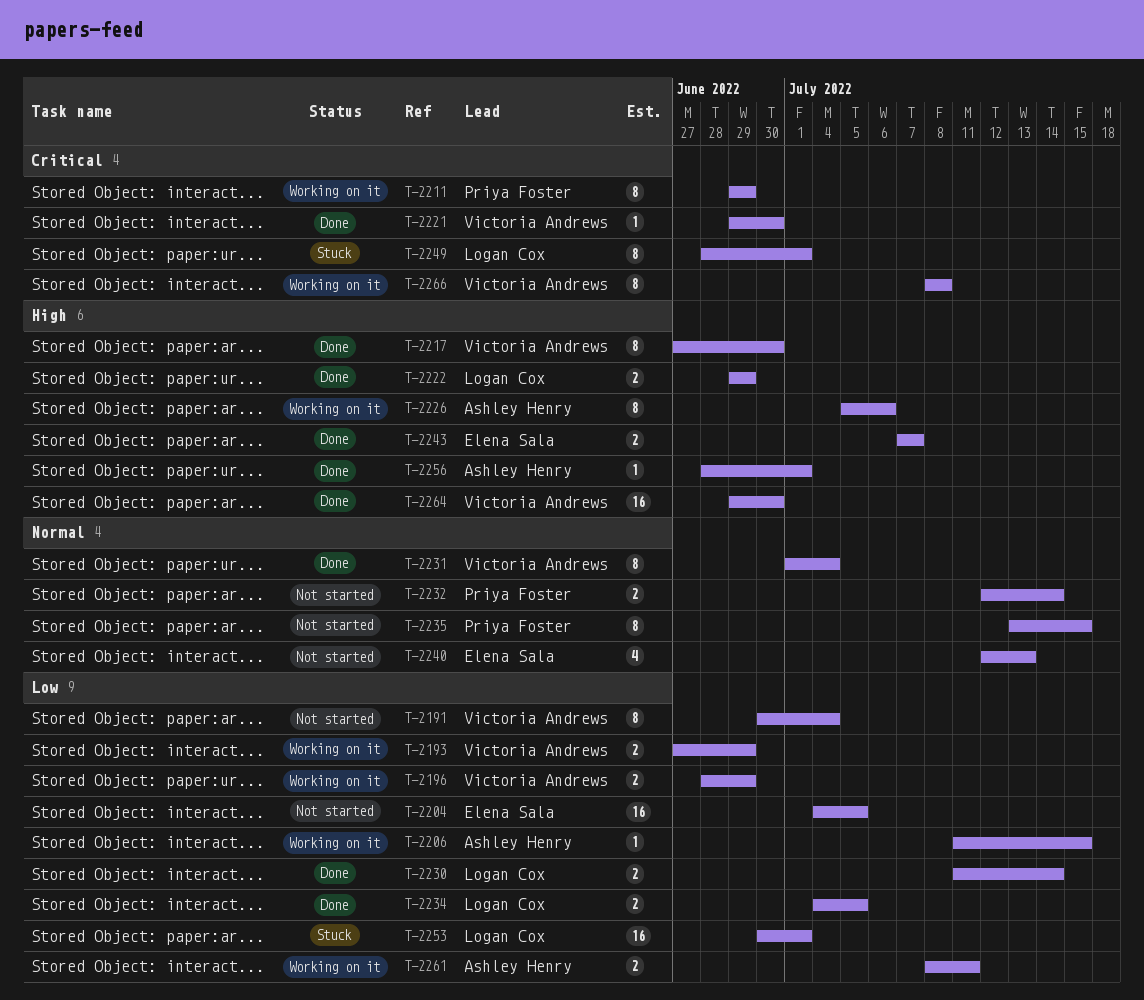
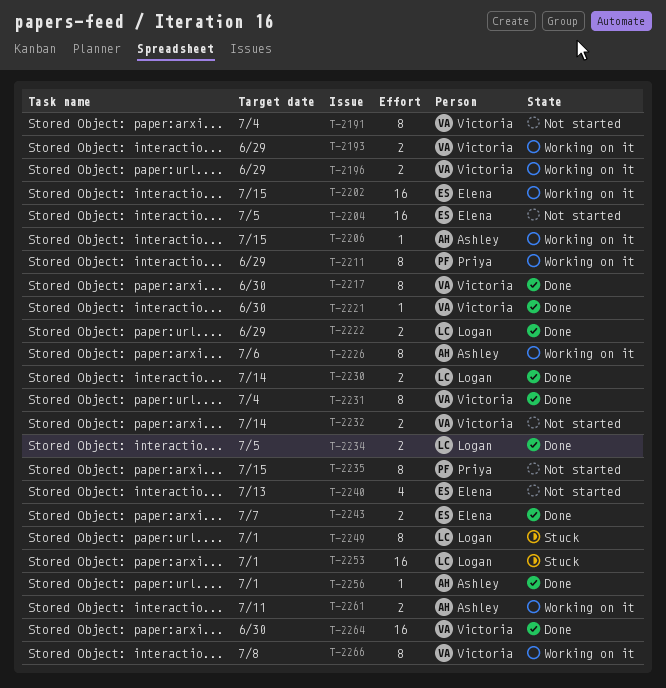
T-2202: none -> present
T-2232, owner: Priya Foster -> Victoria Andrews

